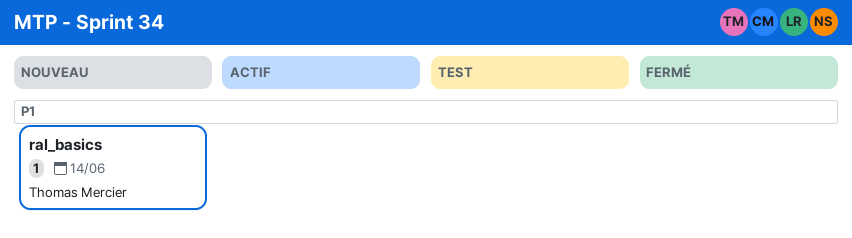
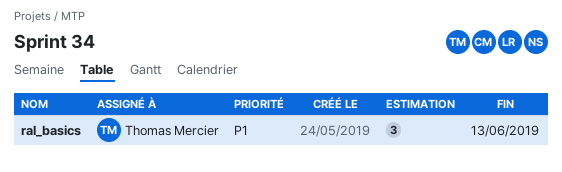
ral_basics, estimate: 1 -> 3
ral_basics, due: Jun 14 -> Jun 13

